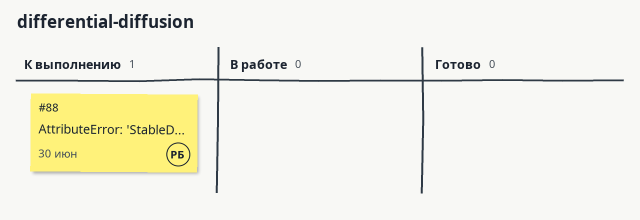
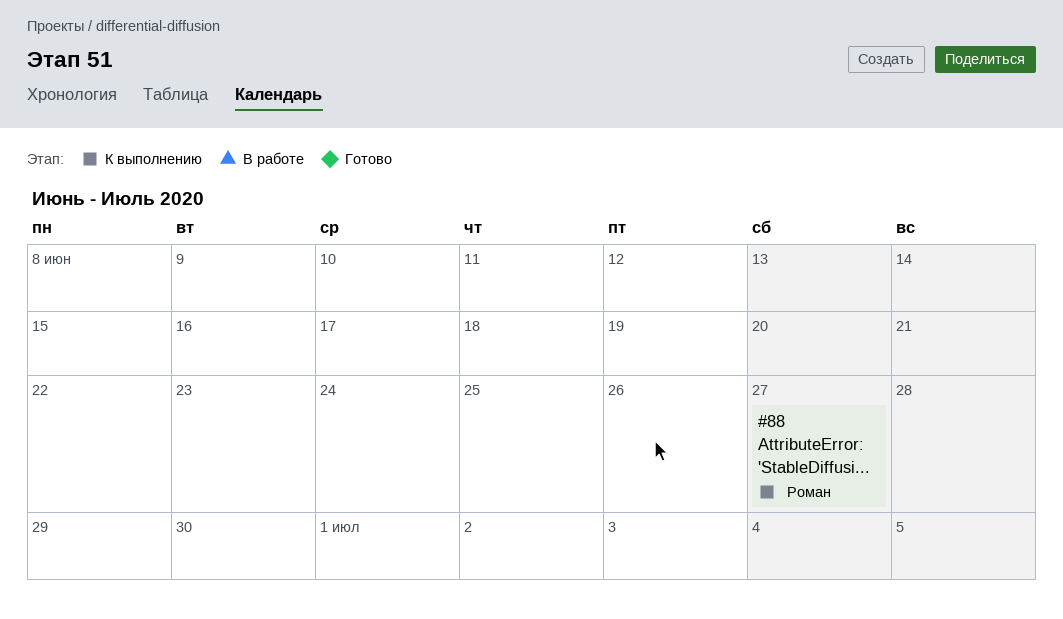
#88, due: Jun 30 -> Jun 27

